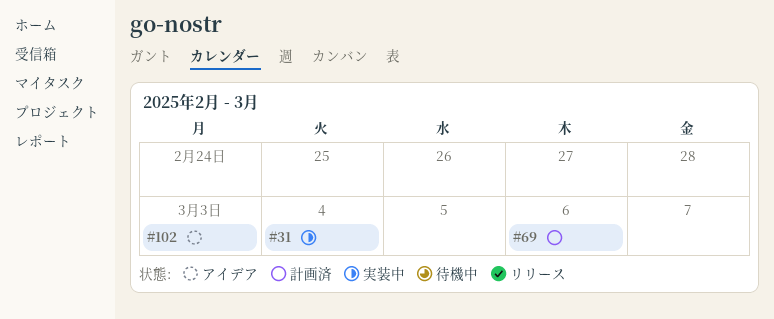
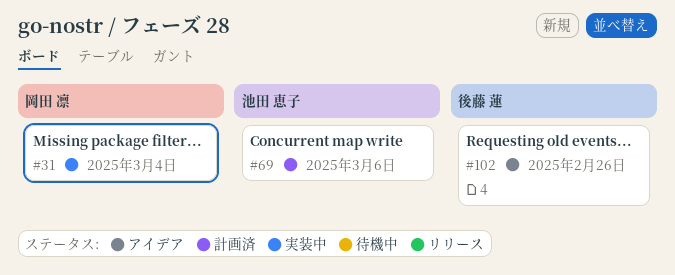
#102, due: Mar 3 -> Feb 26

